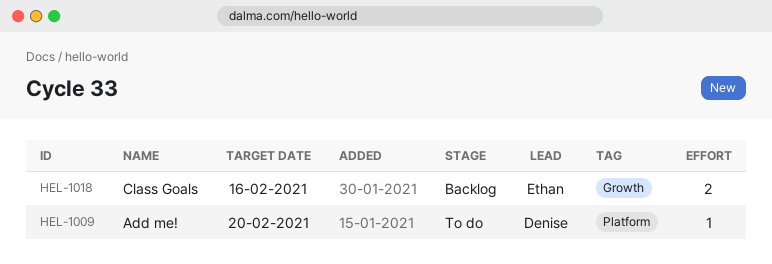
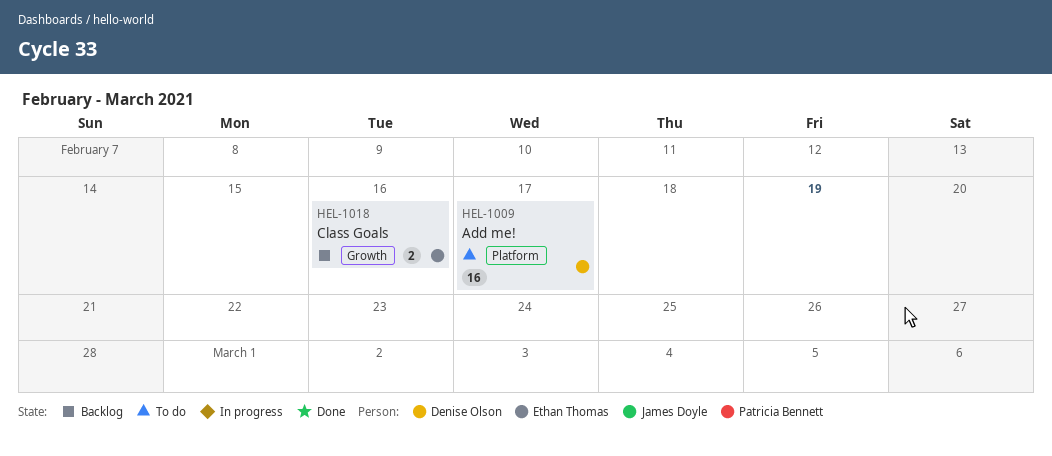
HEL-1009, estimate: 1 -> 16
HEL-1009, due: Feb 20 -> Feb 17

